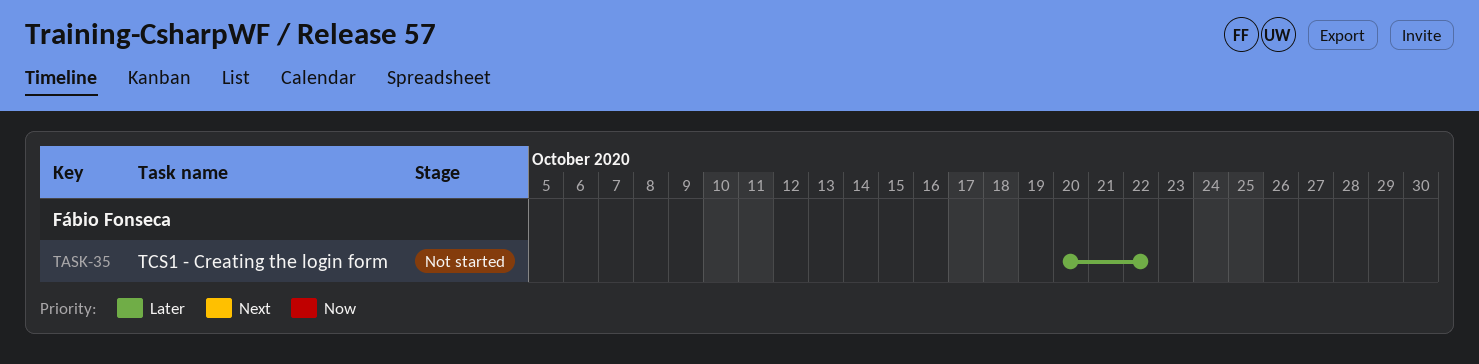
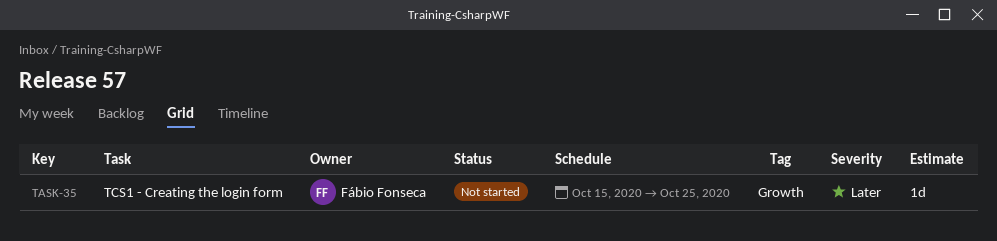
TASK-35, start: Oct 20 -> Oct 15
TASK-35, due: Oct 22 -> Oct 25

